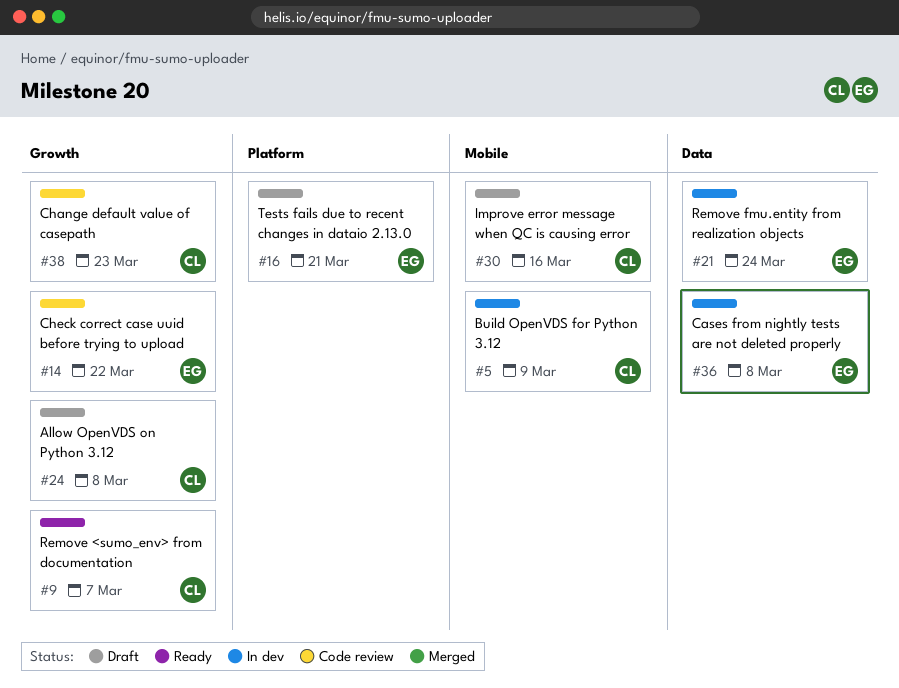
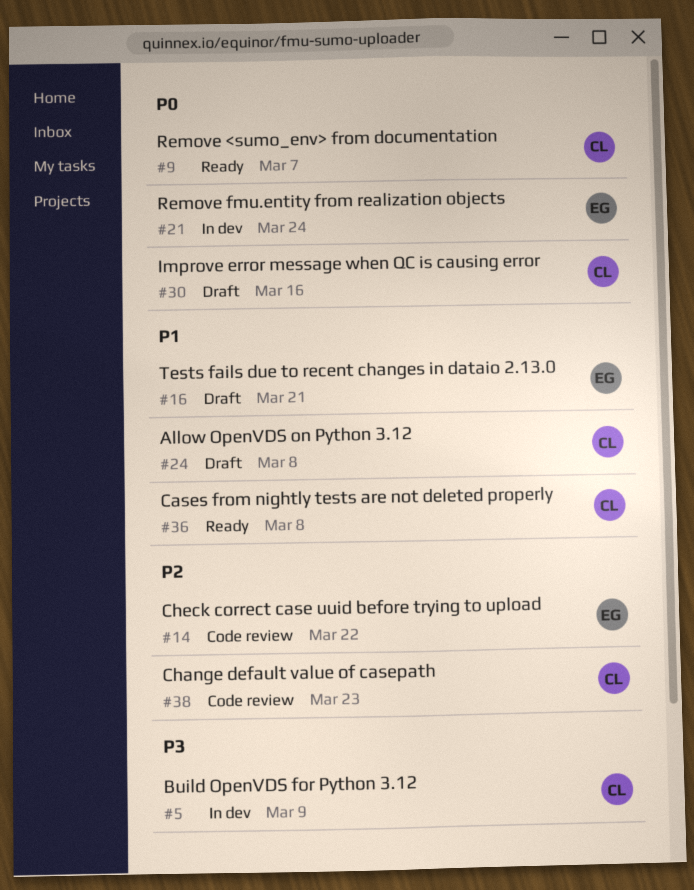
#36, status: In dev -> Ready
#36, owner: EG -> CL

